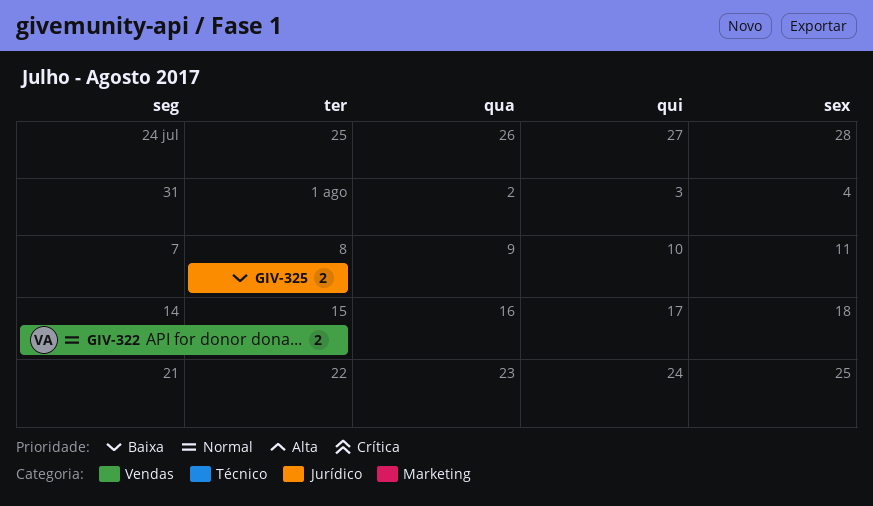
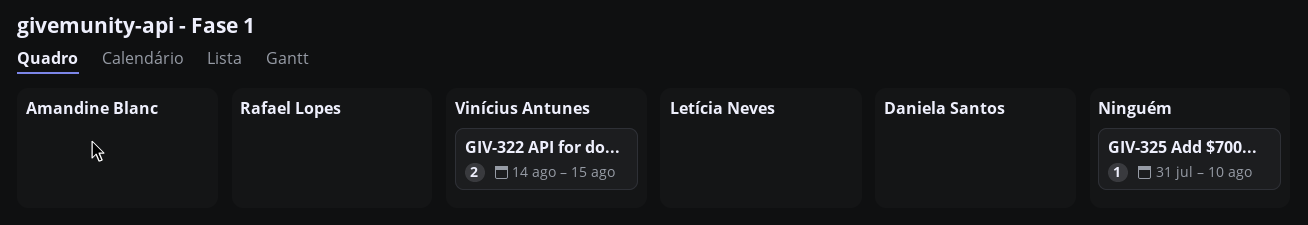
GIV-325, estimate: 2 -> 1
GIV-325, start: Aug 8 -> Jul 31
GIV-325, due: Aug 8 -> Aug 10

